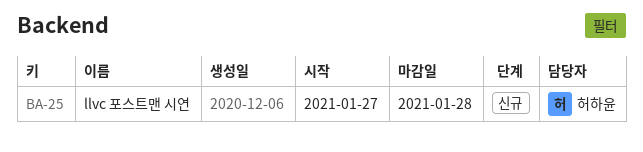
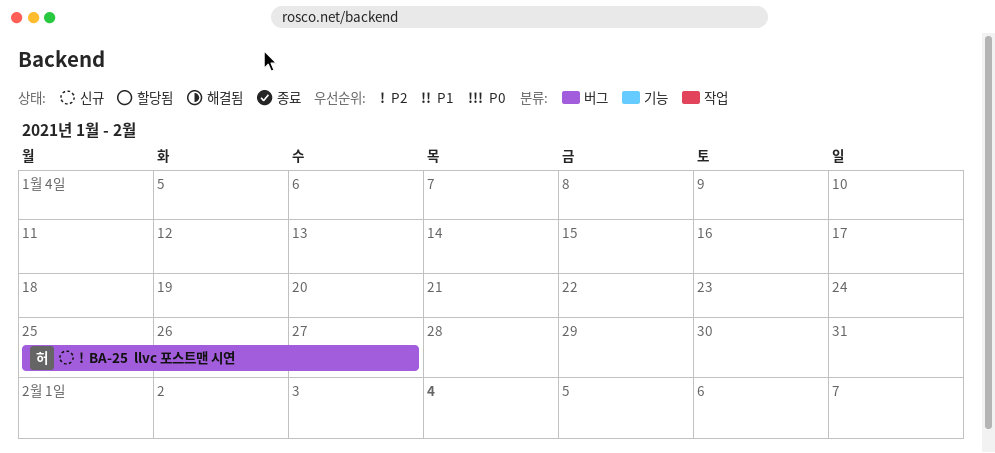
BA-25, start: Jan 27 -> Jan 25
BA-25, due: Jan 28 -> Jan 27

